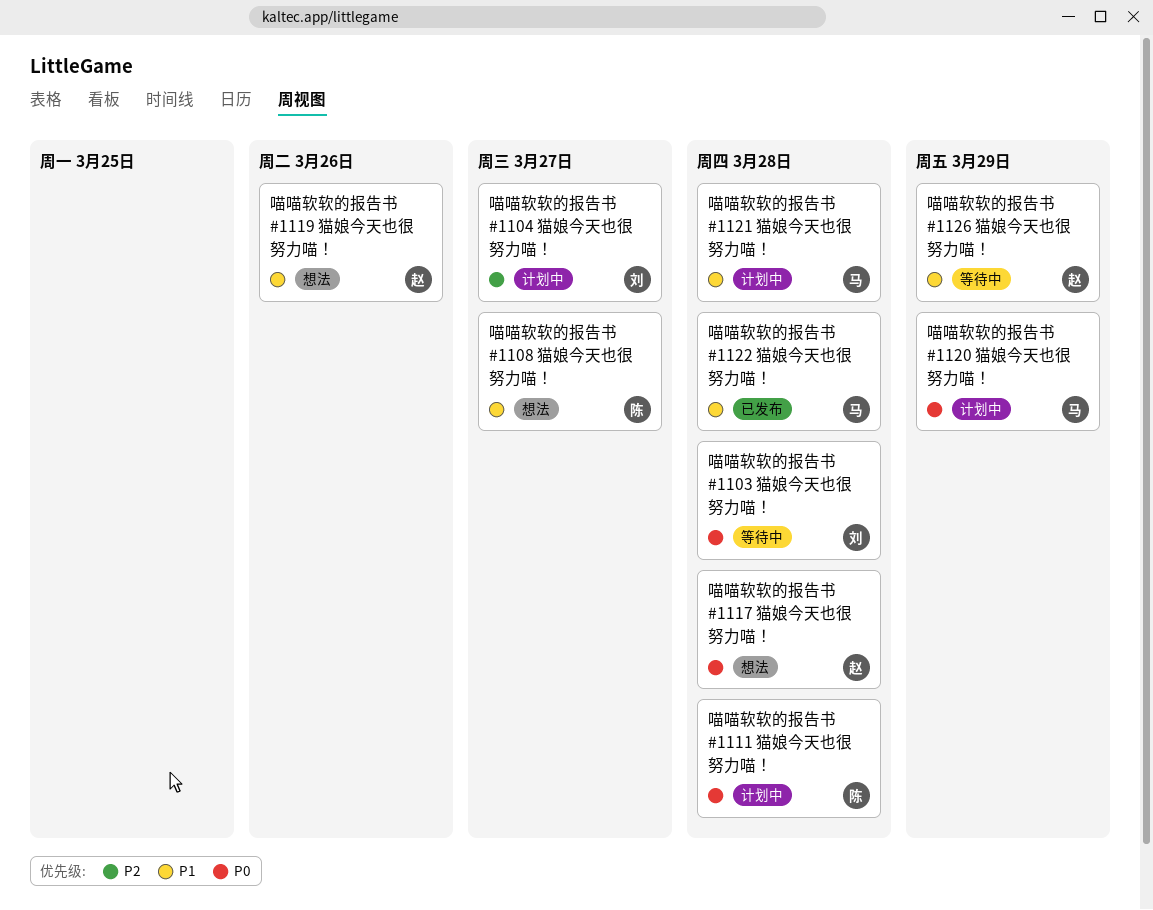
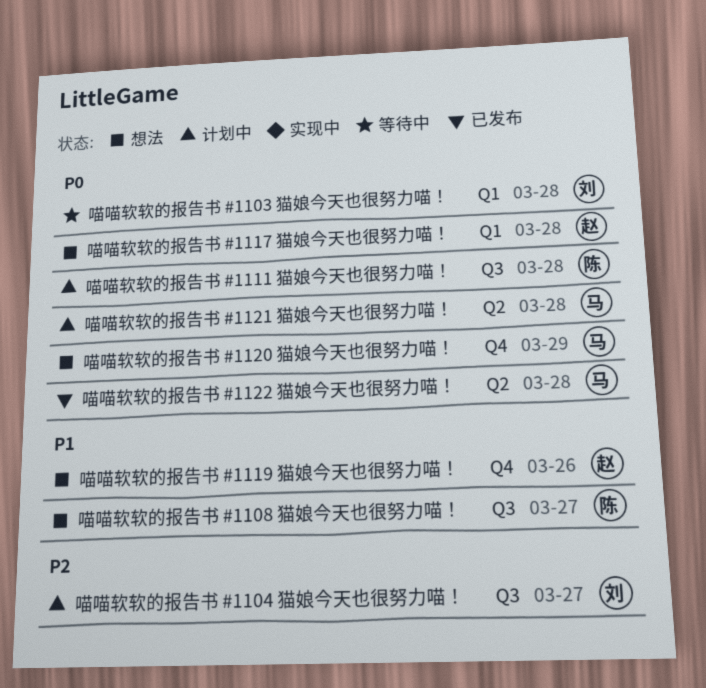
喵喵软软的报告书 #1120 猫娘今天也很努力喵！, status: 计划中 -> 想法
喵喵软软的报告书 #1121 猫娘今天也很努力喵！, priority: P1 -> P0
喵喵软软的报告书 #1122 猫娘今天也很努力喵！, priority: P1 -> P0
喵喵软软的报告书 #1126 猫娘今天也很努力喵！: present -> none

